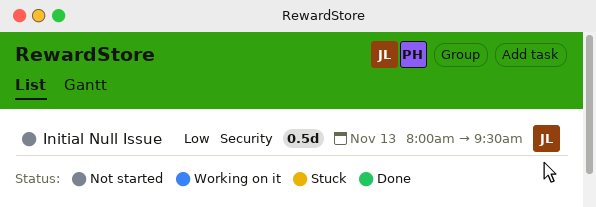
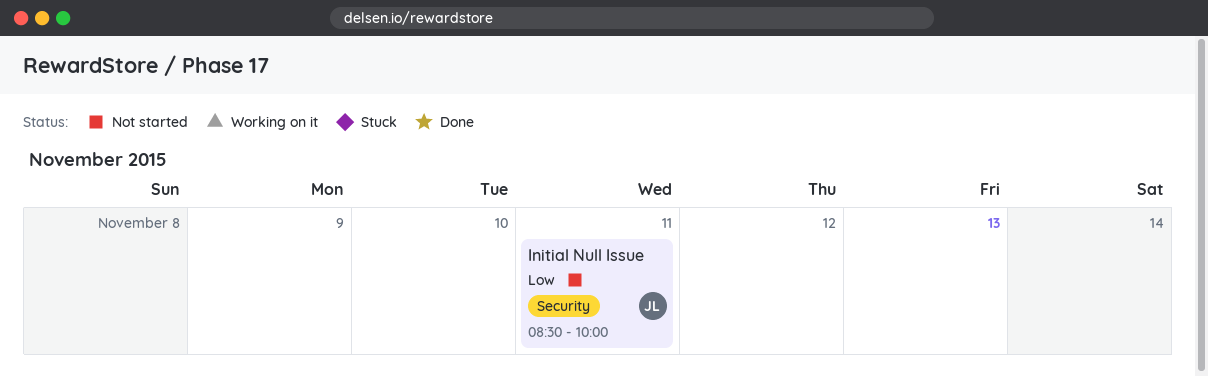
Initial Null Issue, day: Nov 13 -> Nov 11
Initial Null Issue, begins: 08:00 -> 08:30
Initial Null Issue, ends: 09:30 -> 10:00

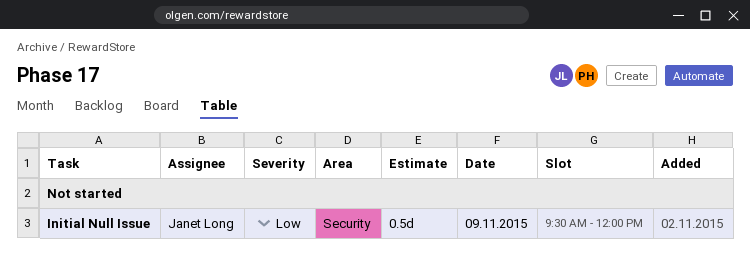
Initial Null Issue, day: Nov 11 -> Nov 9
Initial Null Issue, begins: 08:30 -> 09:30
Initial Null Issue, ends: 10:00 -> 12:00

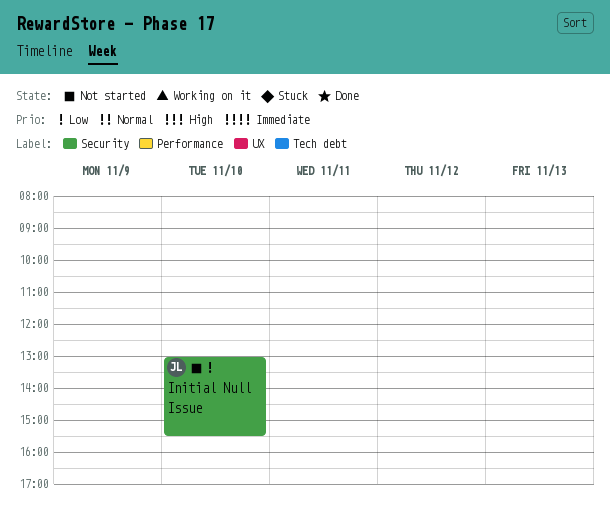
Initial Null Issue, day: Nov 9 -> Nov 10
Initial Null Issue, begins: 09:30 -> 13:00
Initial Null Issue, ends: 12:00 -> 15:30

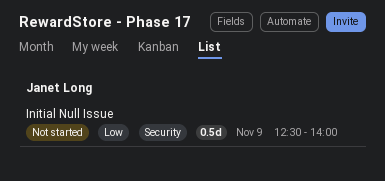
Initial Null Issue, day: Nov 10 -> Nov 9
Initial Null Issue, begins: 13:00 -> 12:30
Initial Null Issue, ends: 15:30 -> 14:00

